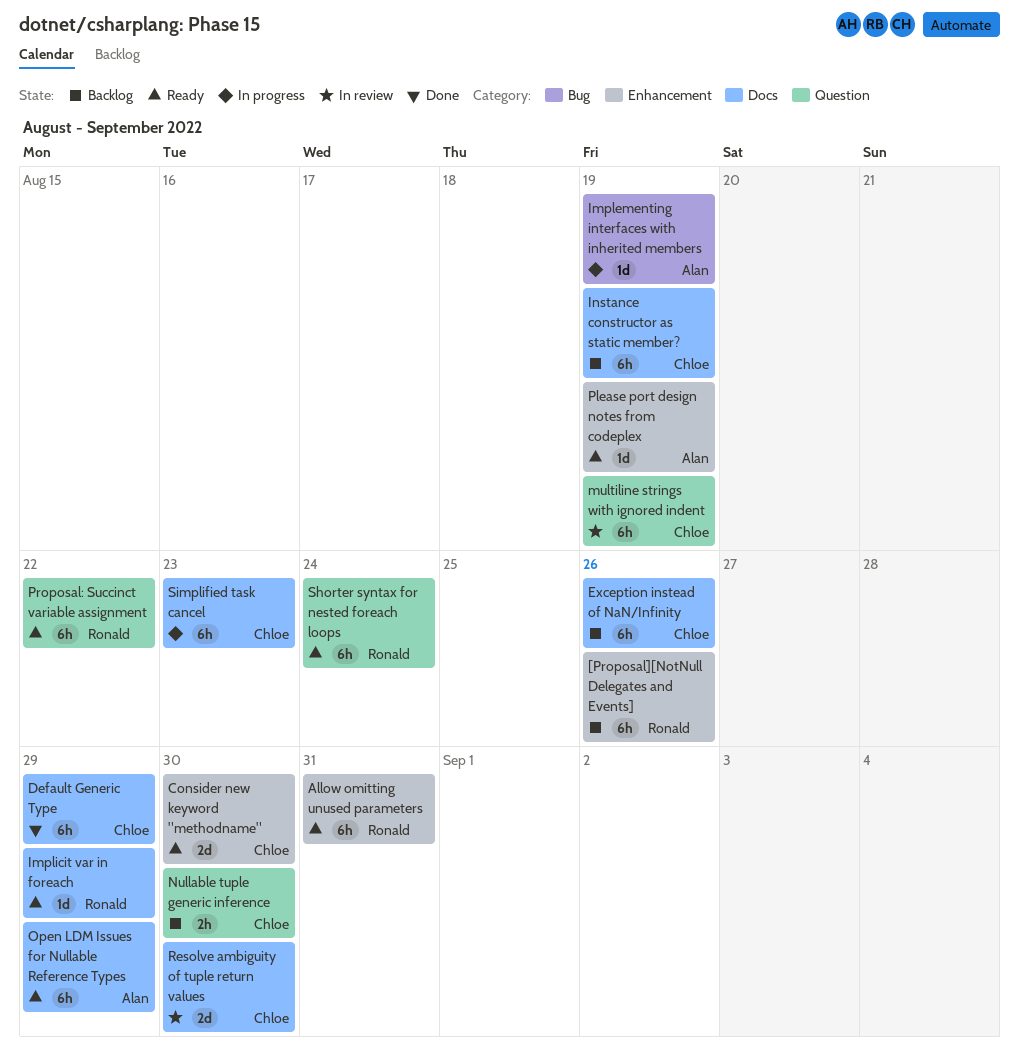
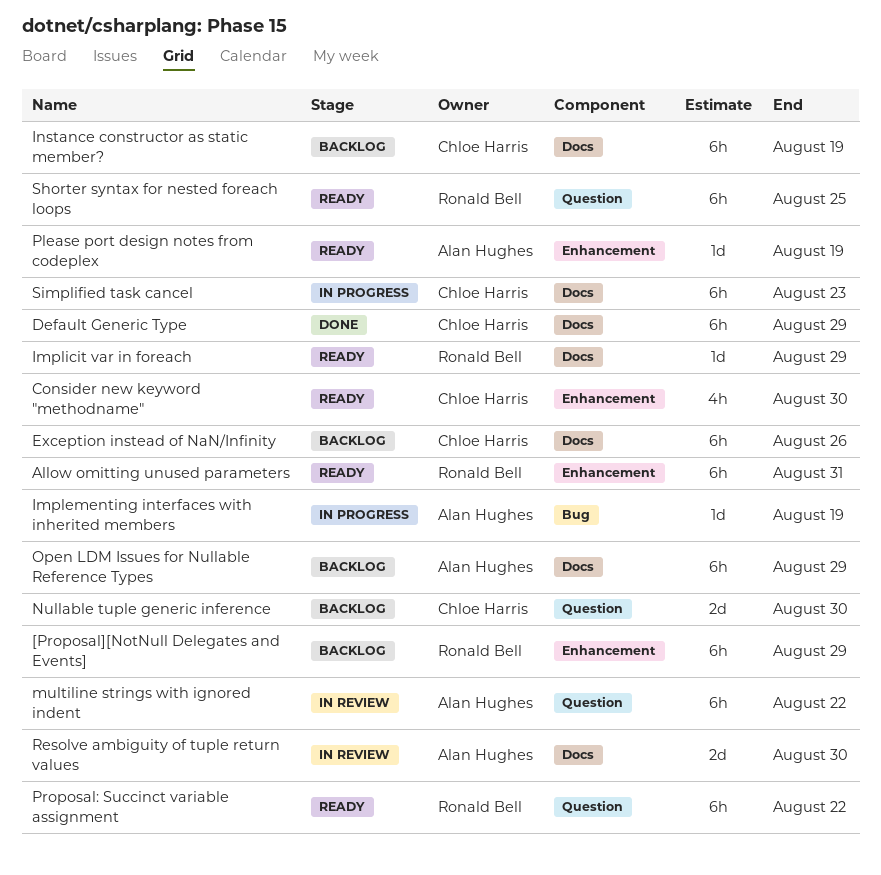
[Proposal][NotNull Delegates and Events], due: Aug 26 -> Aug 29
Consider new keyword "methodname", estimate: 2d -> 4h
multiline strings with ignored indent, owner: Chloe Harris -> Alan Hughes
multiline strings with ignored indent, due: Aug 19 -> Aug 22
Nullable tuple generic inference, estimate: 2h -> 2d
Open LDM Issues for Nullable Reference Types, status: Ready -> Backlog
Resolve ambiguity of tuple return values, owner: Chloe Harris -> Alan Hughes
Shorter syntax for nested foreach loops, due: Aug 24 -> Aug 25

